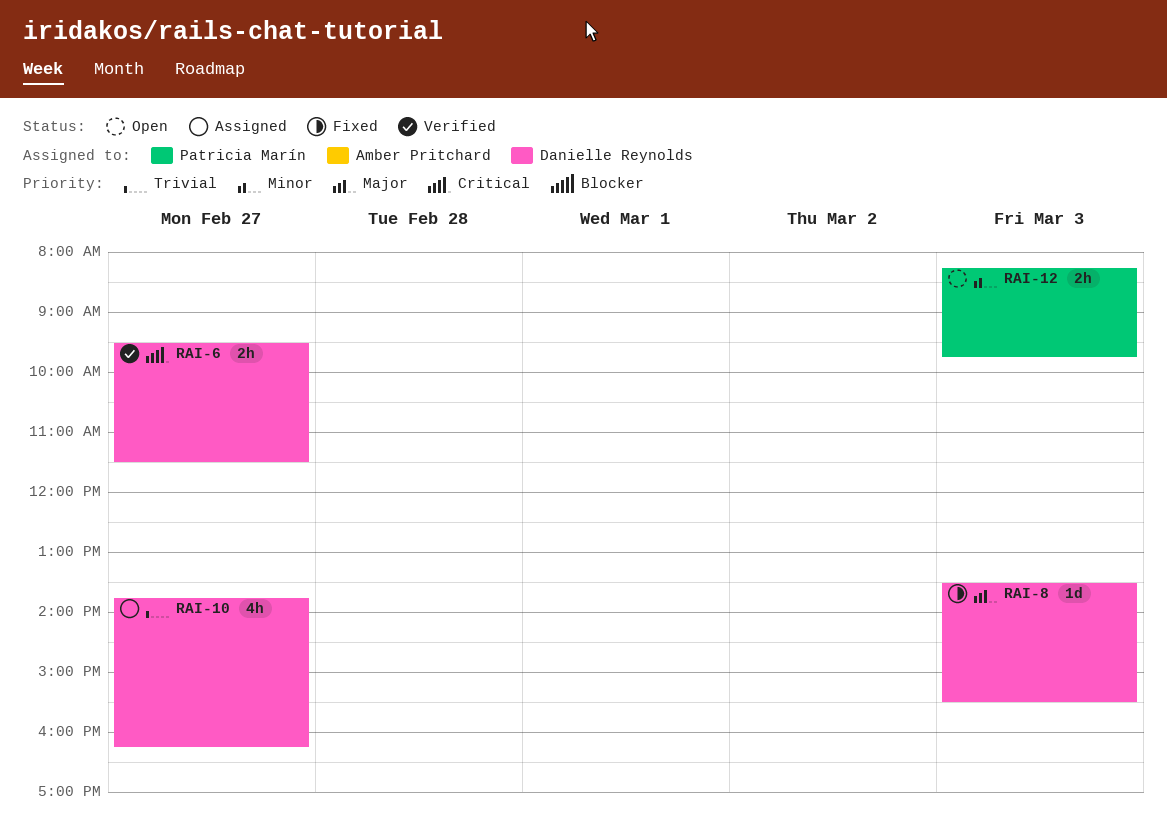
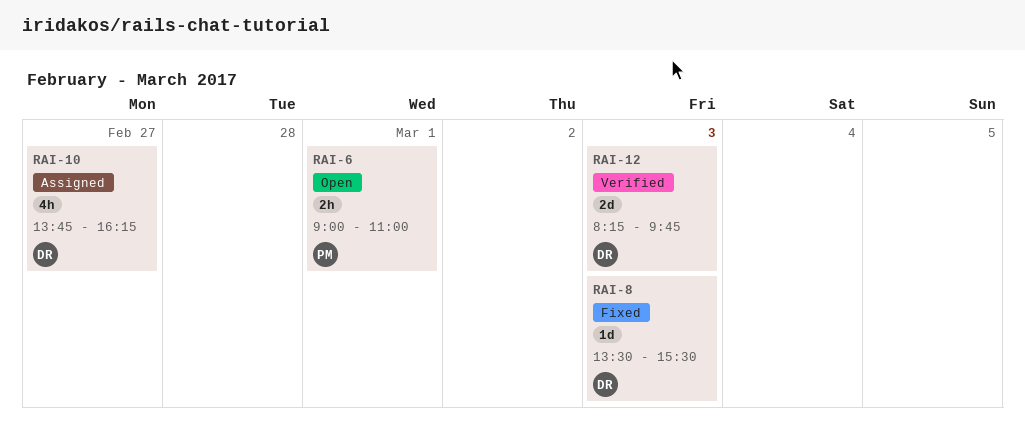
RAI-6, status: Verified -> Open
RAI-6, owner: Danielle Reynolds -> Patricia Marín
RAI-6, day: Feb 27 -> Mar 1
RAI-6, begins: 09:30 -> 09:00
RAI-6, ends: 11:30 -> 11:00
RAI-12, status: Open -> Verified
RAI-12, owner: Patricia Marín -> Danielle Reynolds
RAI-12, estimate: 2h -> 2d

